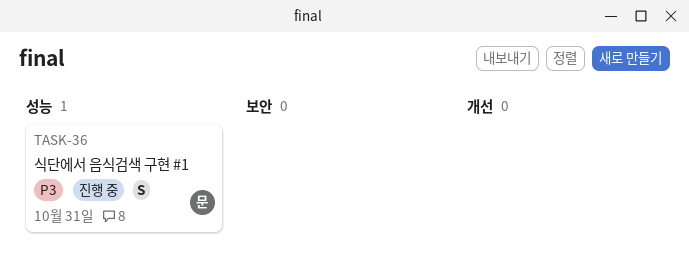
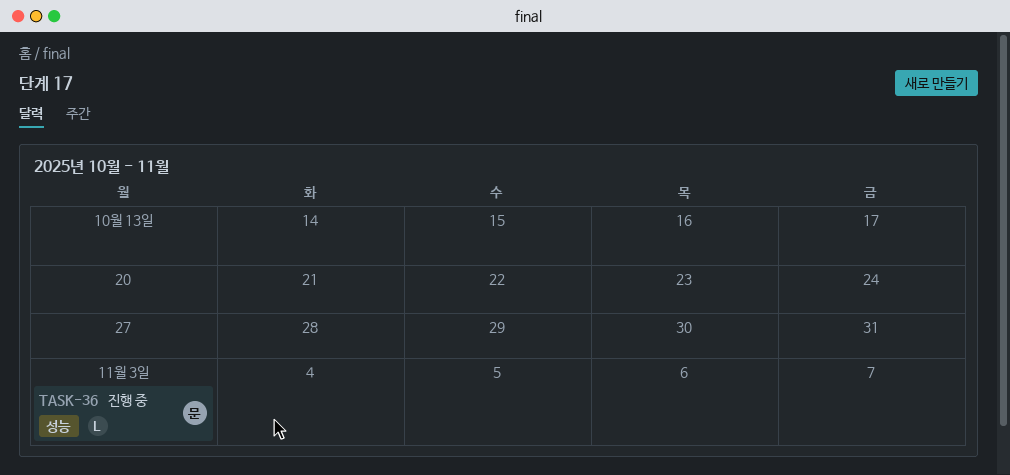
TASK-36, estimate: S -> L
TASK-36, due: Oct 31 -> Nov 3

